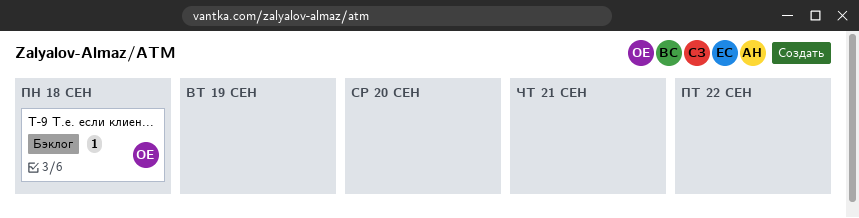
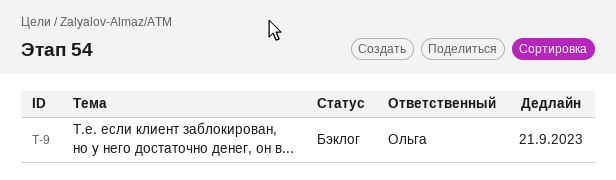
T-9, due: Sep 18 -> Sep 21

